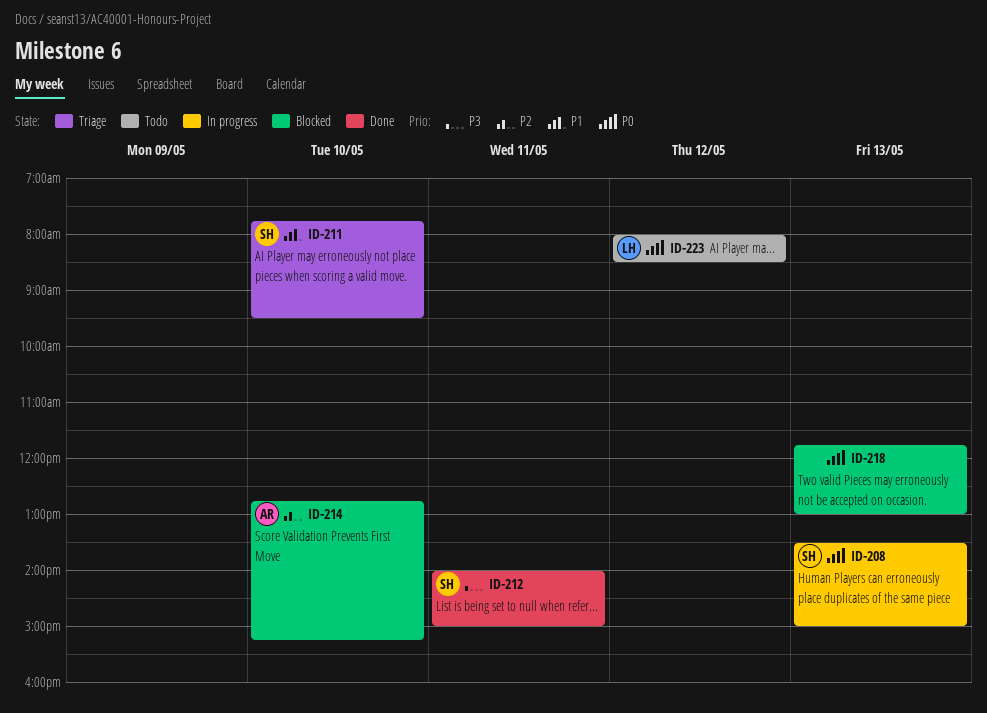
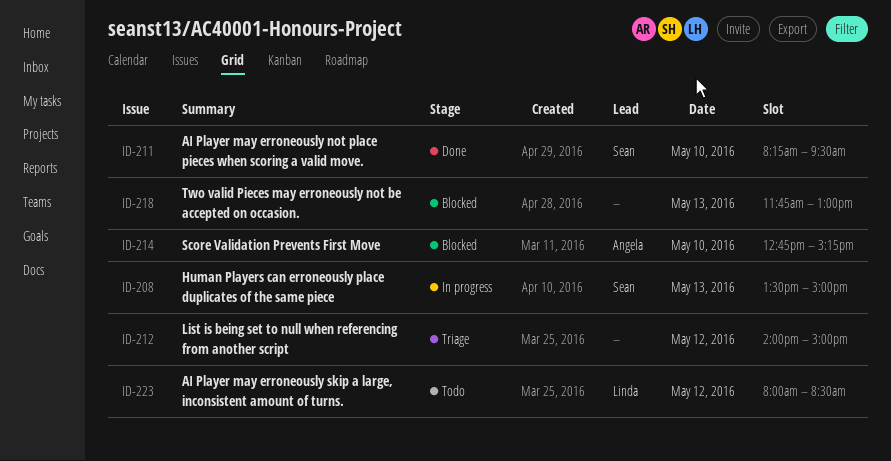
ID-211, status: Triage -> Done
ID-211, begins: 07:45 -> 08:15
ID-212, status: Done -> Triage
ID-212, owner: Sean -> none
ID-212, day: May 11 -> May 12

